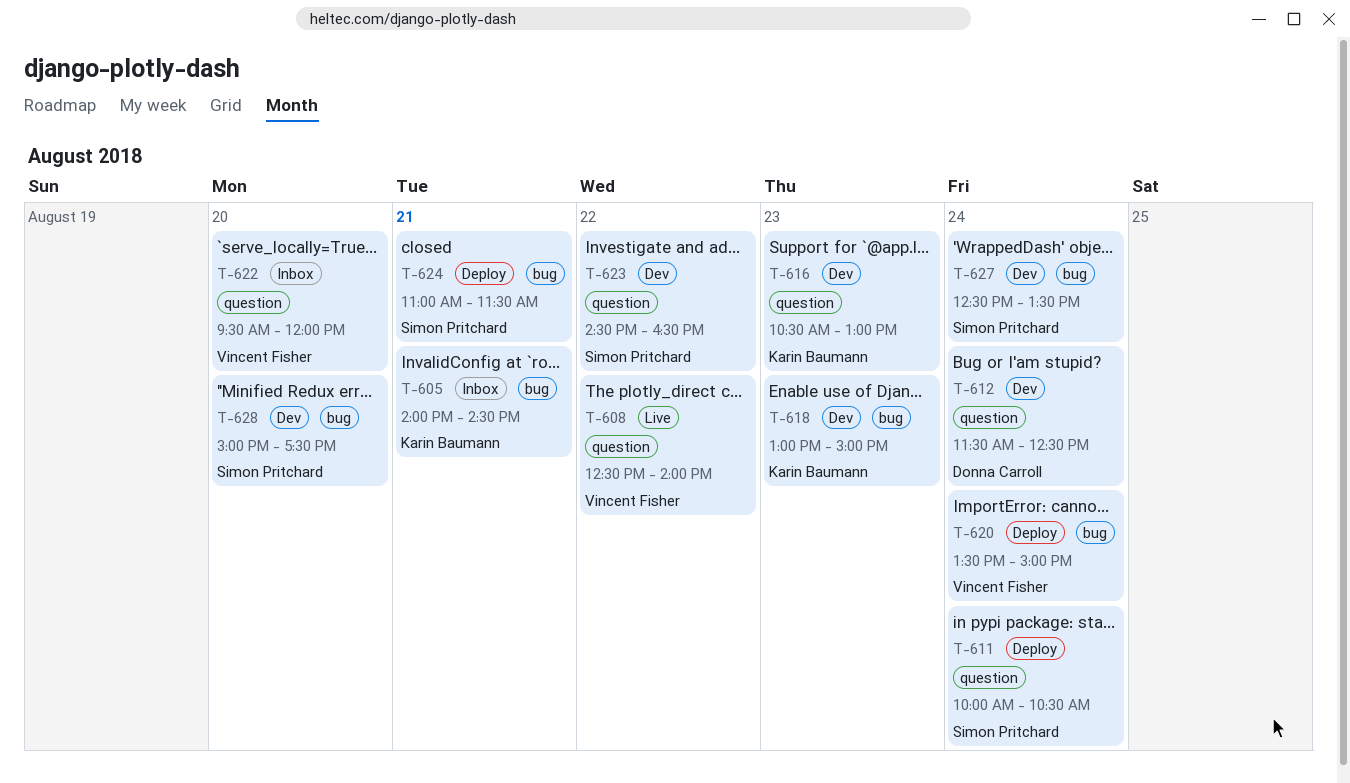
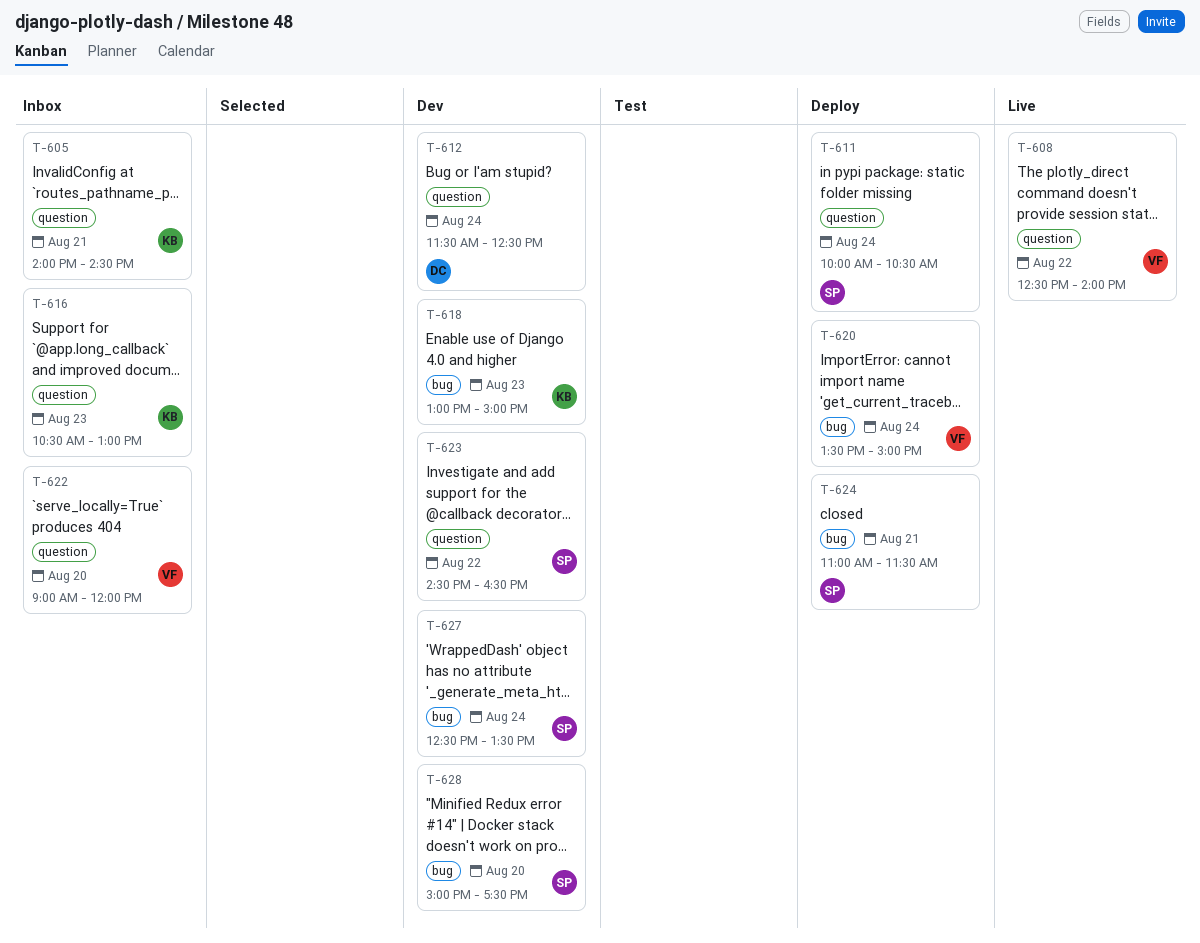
T-605, label: bug -> question
T-616, status: Dev -> Inbox
T-622, begins: 09:30 -> 09:00

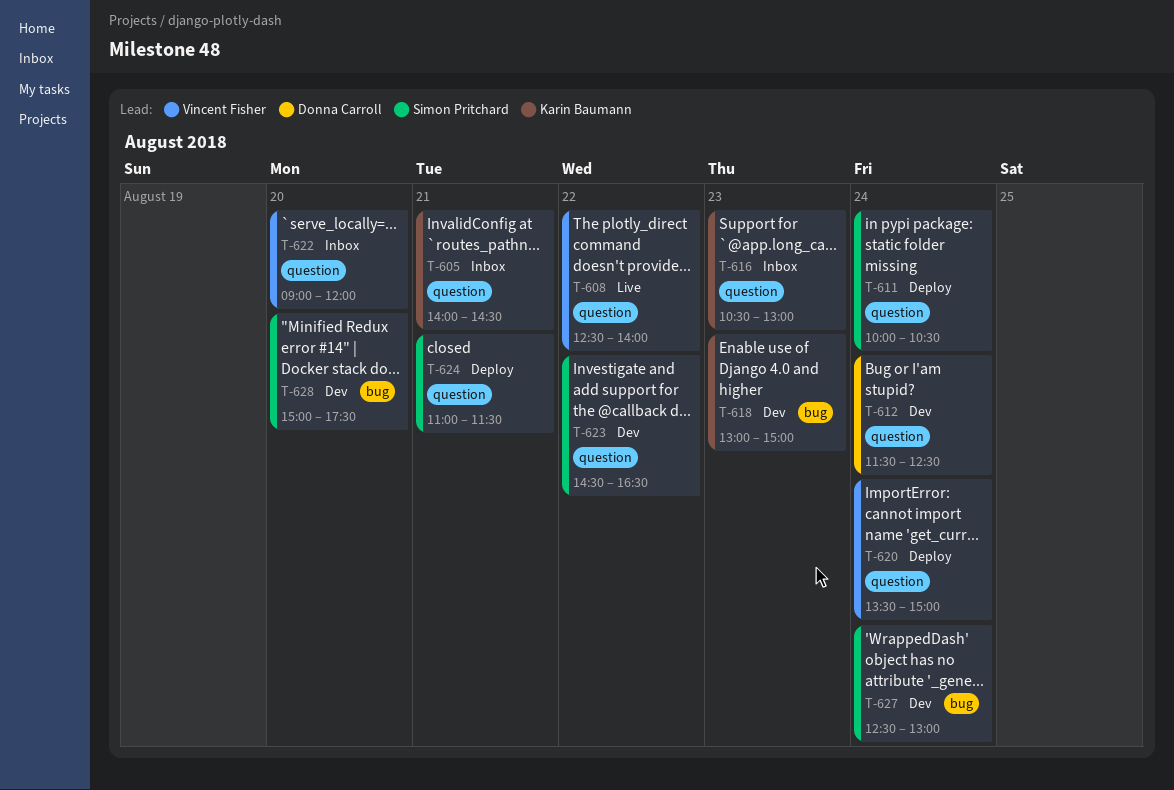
T-620, label: bug -> question
T-624, label: bug -> question
T-627, ends: 13:30 -> 13:00

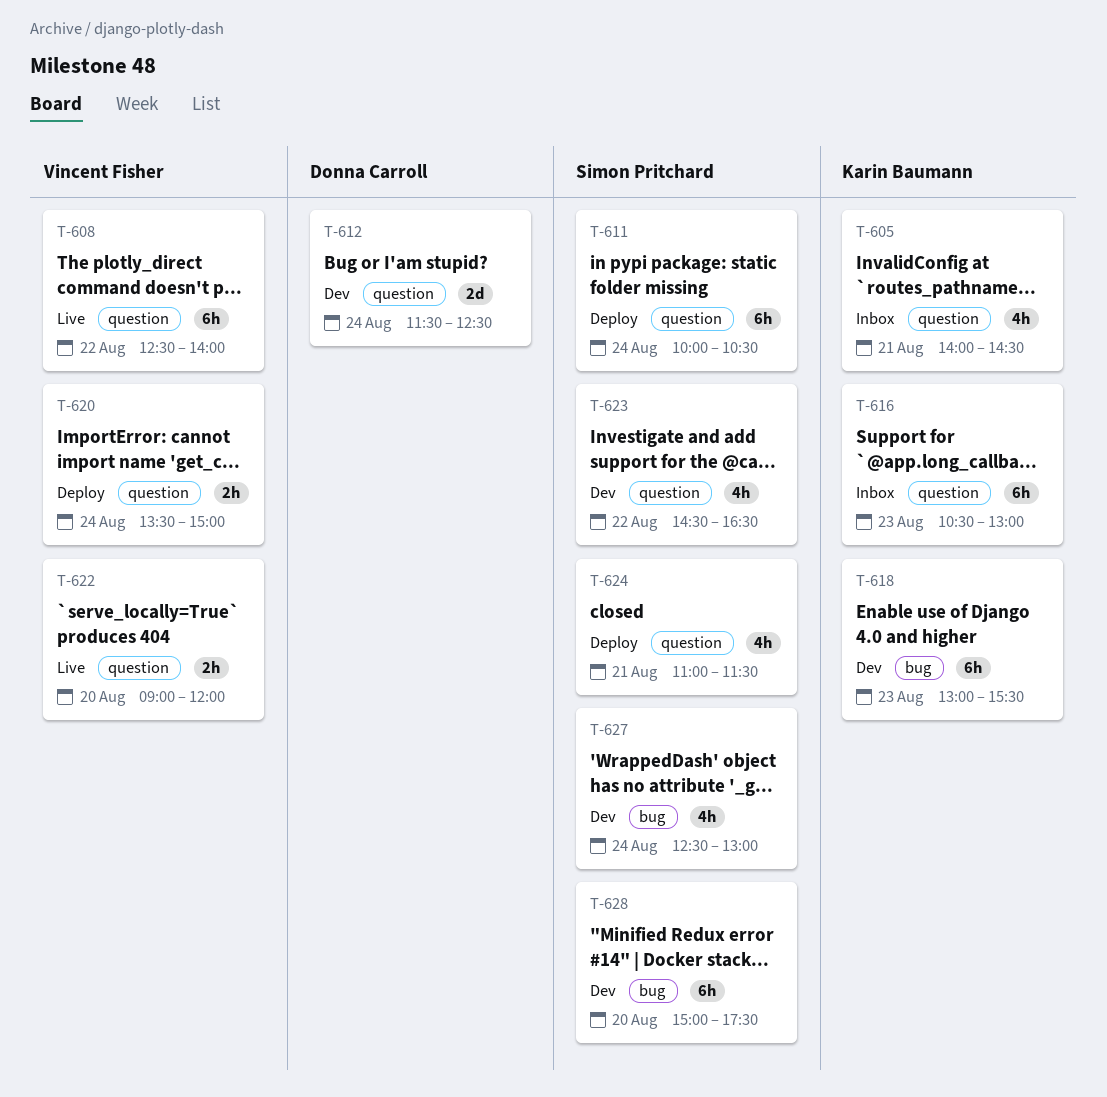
T-618, ends: 15:00 -> 15:30
T-622, status: Inbox -> Live

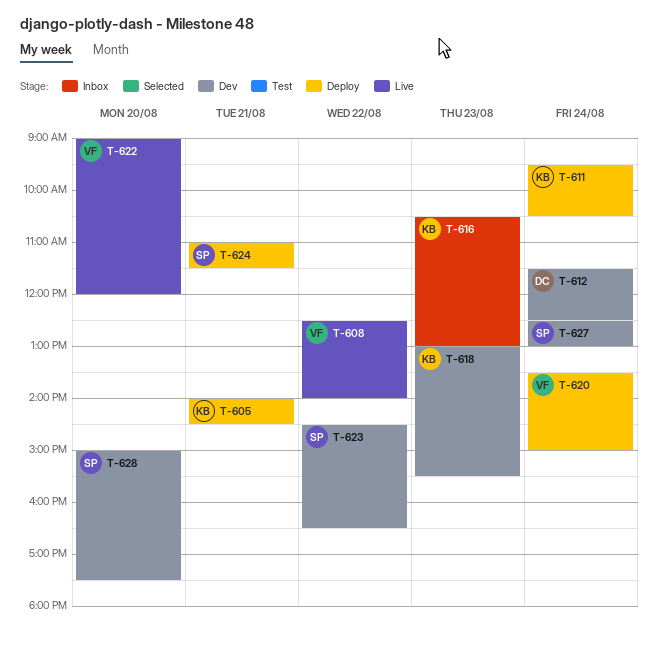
T-605, status: Inbox -> Deploy
T-611, owner: Simon Pritchard -> Karin Baumann
T-611, begins: 10:00 -> 09:30

